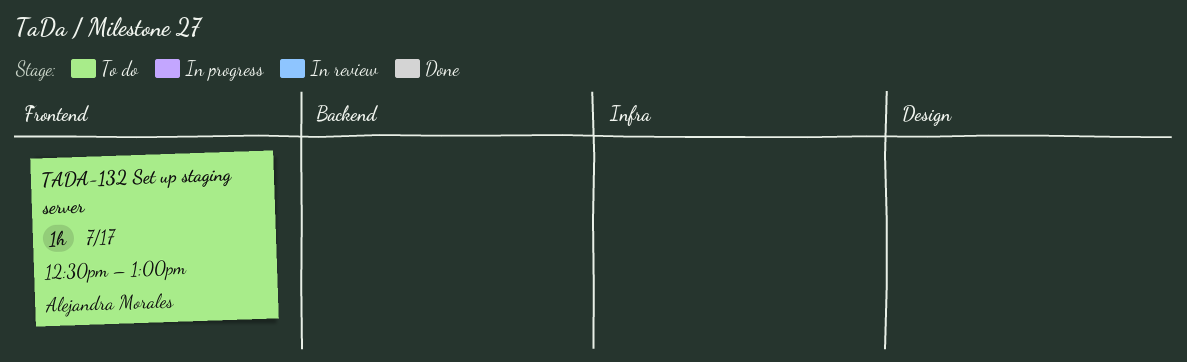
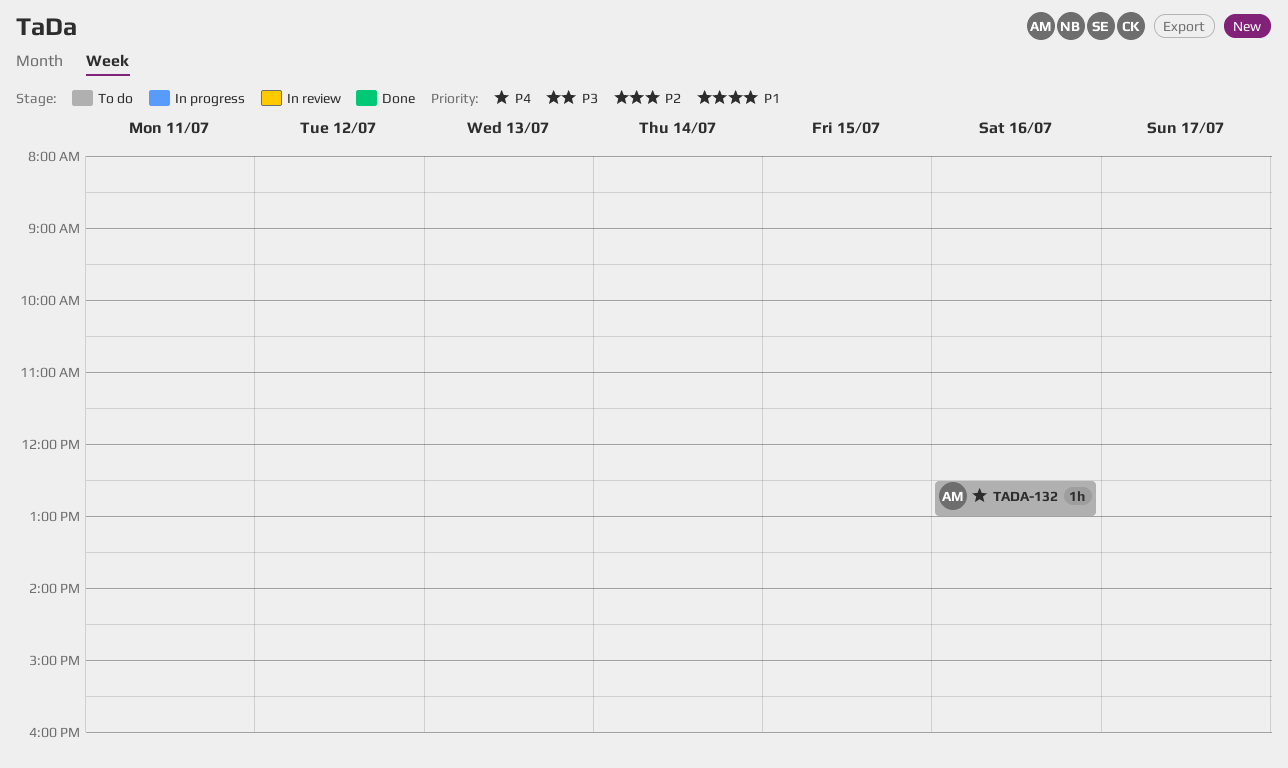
TADA-132, day: Jul 17 -> Jul 16

